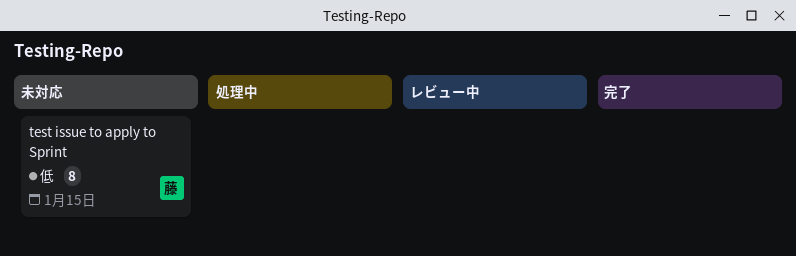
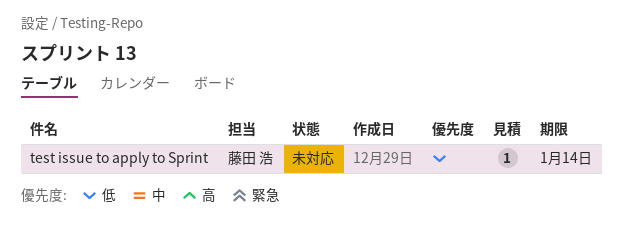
test issue to apply to Sprint, estimate: 8 -> 1
test issue to apply to Sprint, due: Jan 15 -> Jan 14

